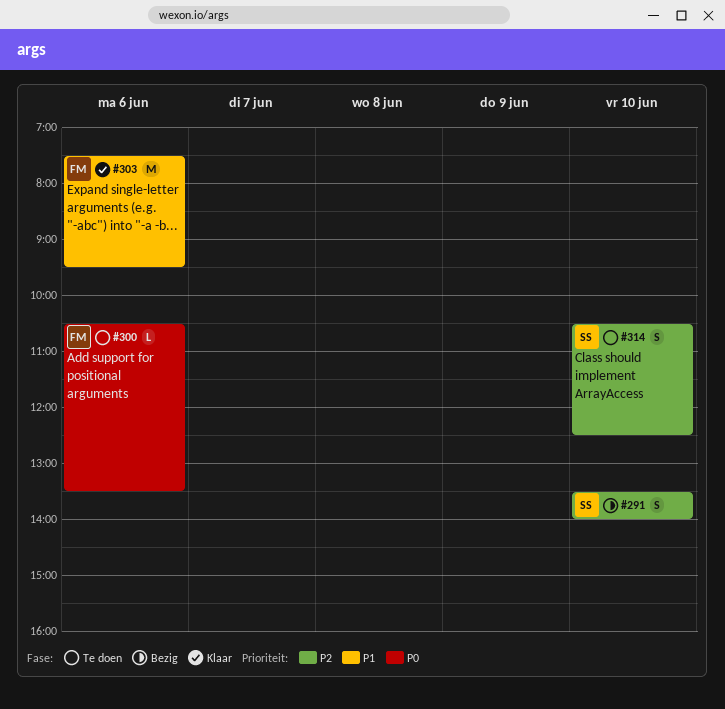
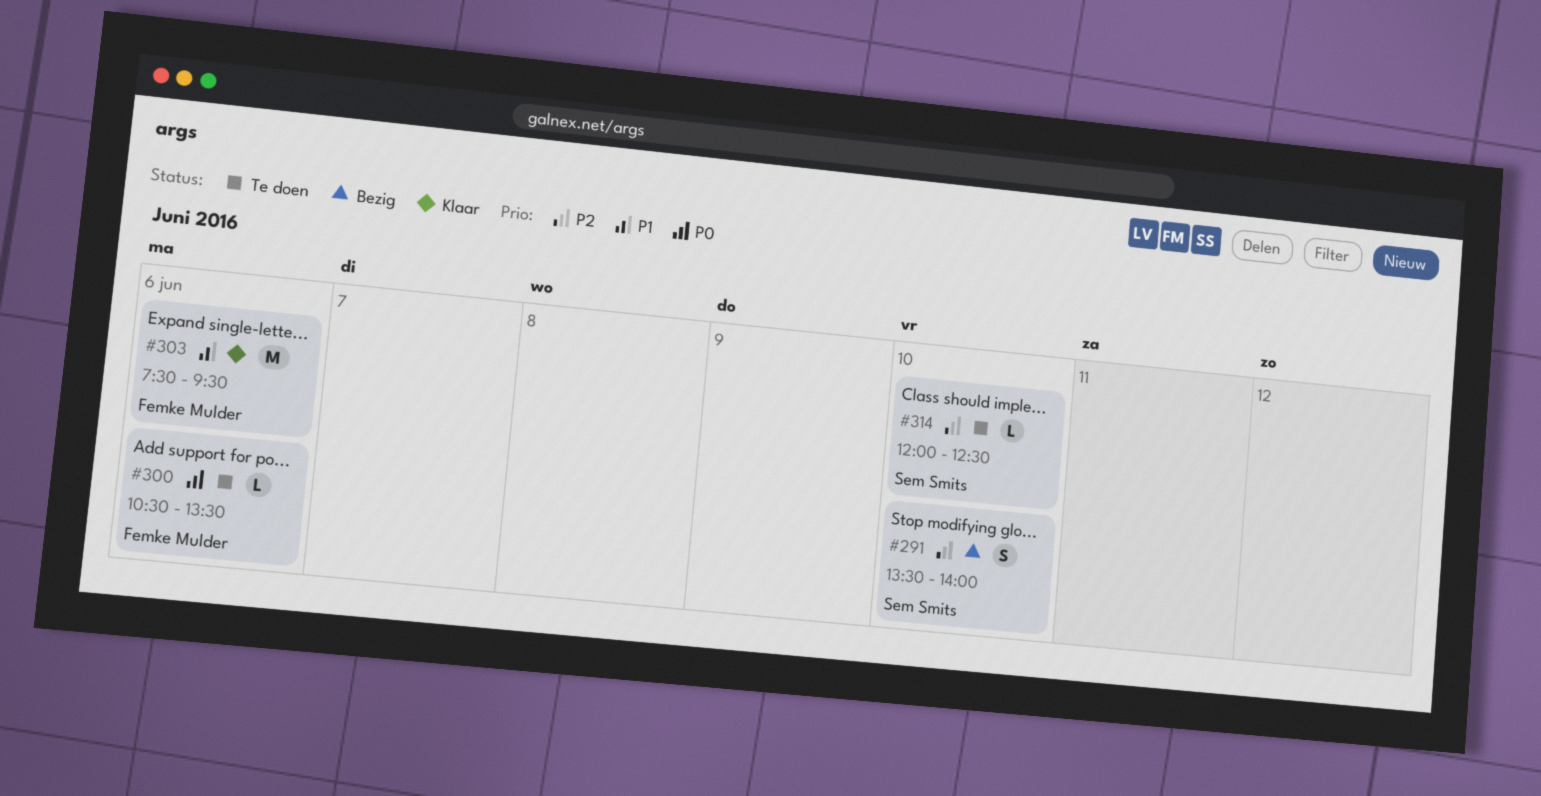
#314, estimate: S -> L
#314, begins: 10:30 -> 12:00

